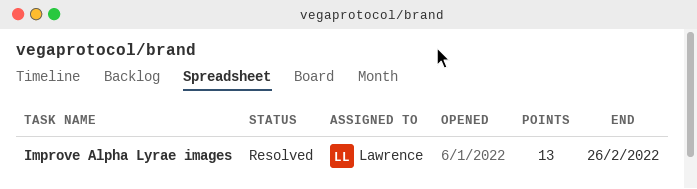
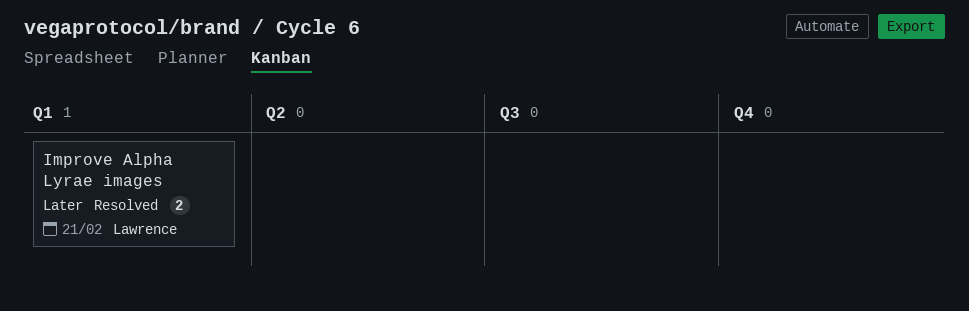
Improve Alpha Lyrae images, estimate: 13 -> 2
Improve Alpha Lyrae images, due: Feb 26 -> Feb 21

